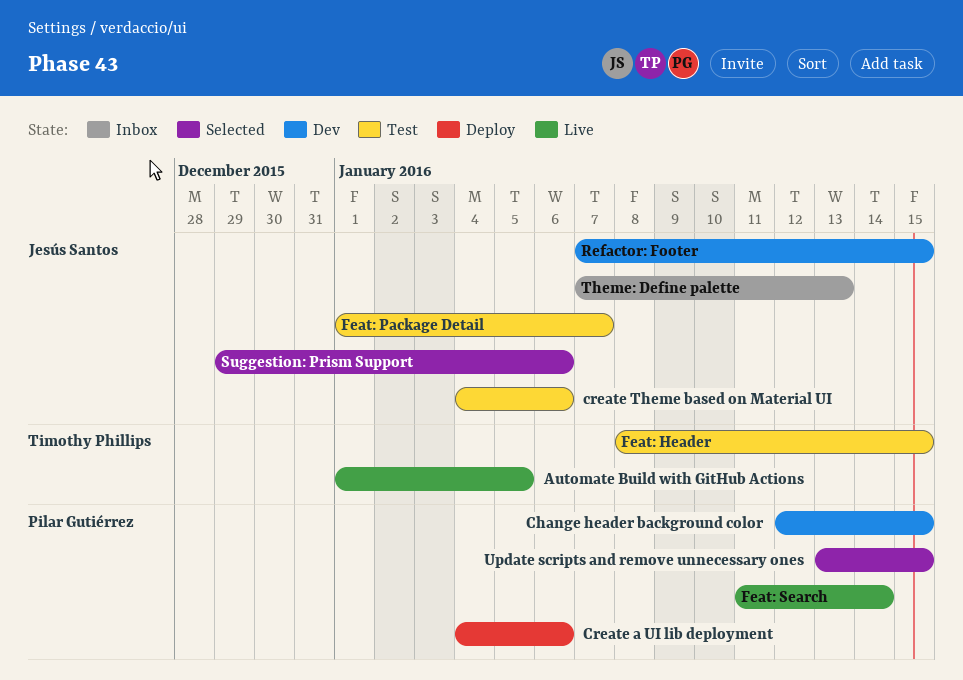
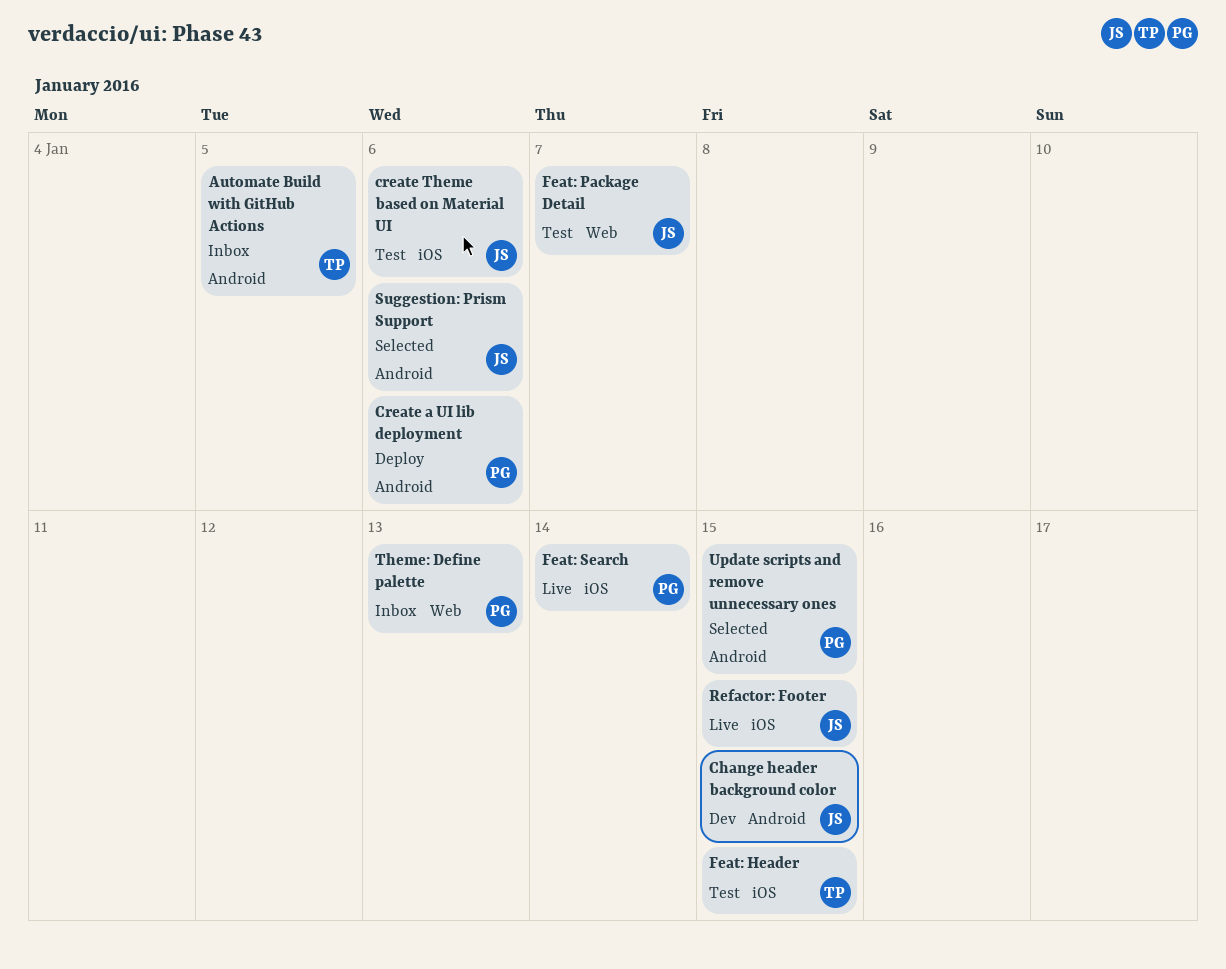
Automate Build with GitHub Actions, status: Live -> Inbox
Change header background color, owner: Pilar Gutiérrez -> Jesús Santos
Refactor: Footer, status: Dev -> Live
Theme: Define palette, owner: Jesús Santos -> Pilar Gutiérrez

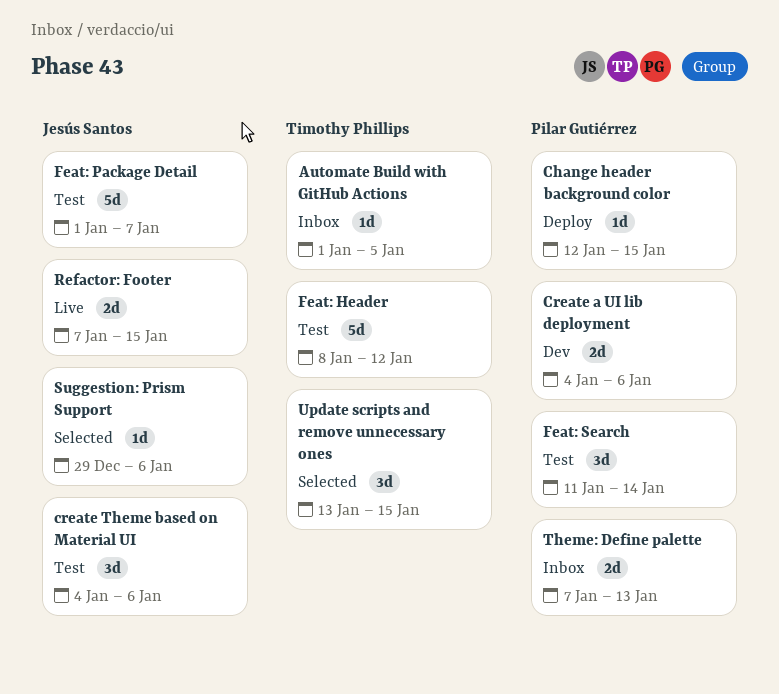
Change header background color, status: Dev -> Deploy
Change header background color, owner: Jesús Santos -> Pilar Gutiérrez
Create a UI lib deployment, status: Deploy -> Dev
Feat: Header, due: Jan 15 -> Jan 12
Feat: Search, status: Live -> Test
Update scripts and remove unnecessary ones, owner: Pilar Gutiérrez -> Timothy Phillips

